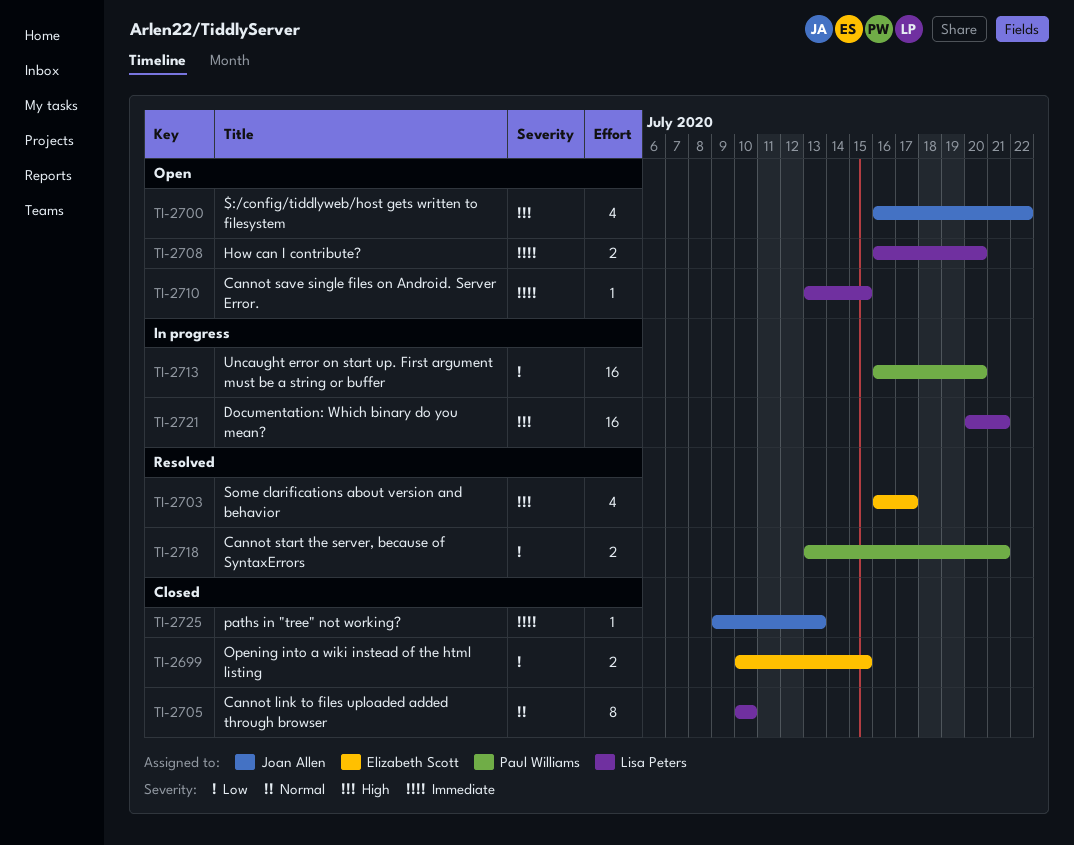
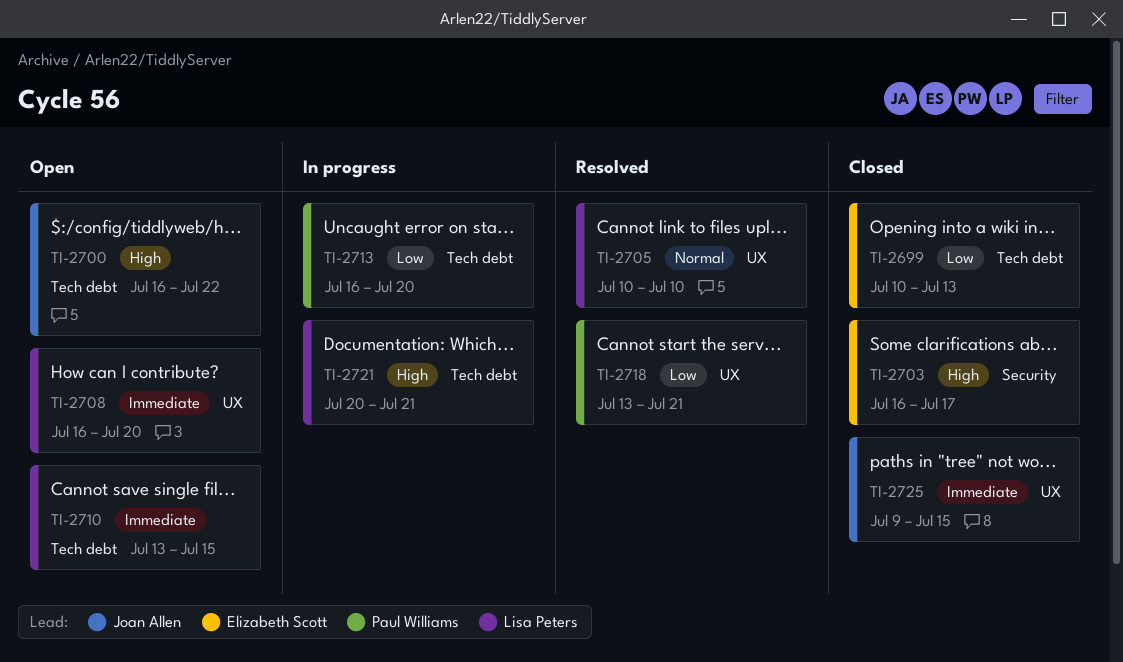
TI-2699, due: Jul 15 -> Jul 13
TI-2703, status: Resolved -> Closed
TI-2705, status: Closed -> Resolved
TI-2725, due: Jul 13 -> Jul 15

